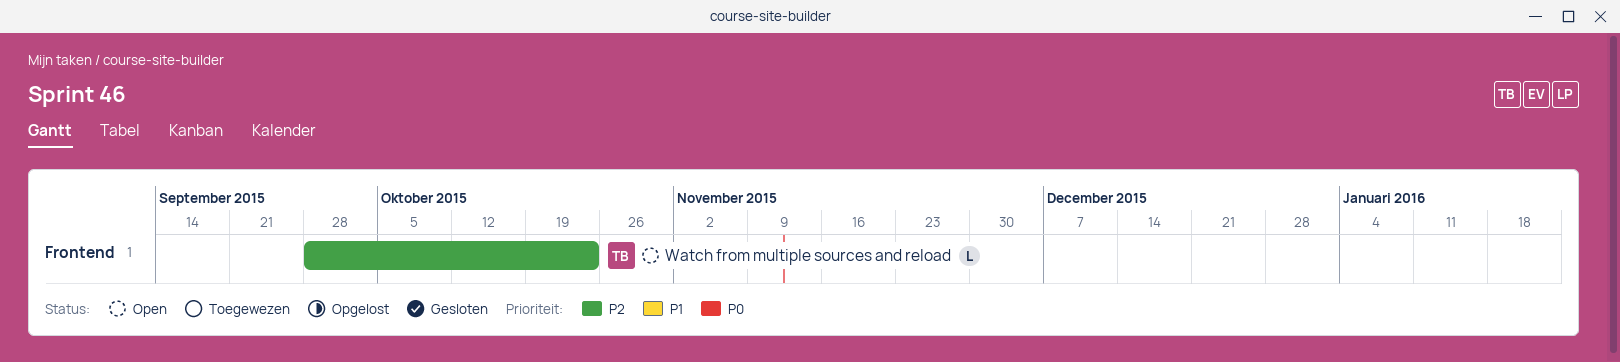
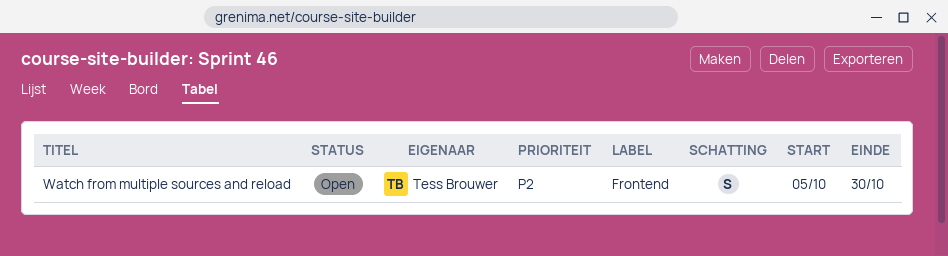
Watch from multiple sources and reload, estimate: L -> S
Watch from multiple sources and reload, start: Sep 28 -> Oct 5
Watch from multiple sources and reload, due: Oct 23 -> Oct 30

